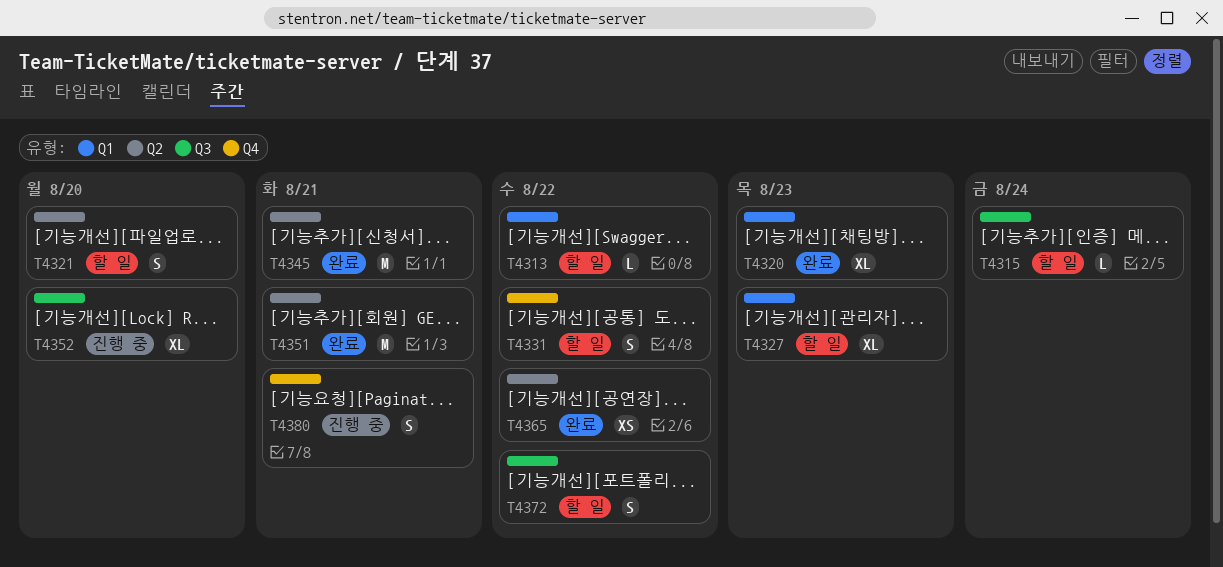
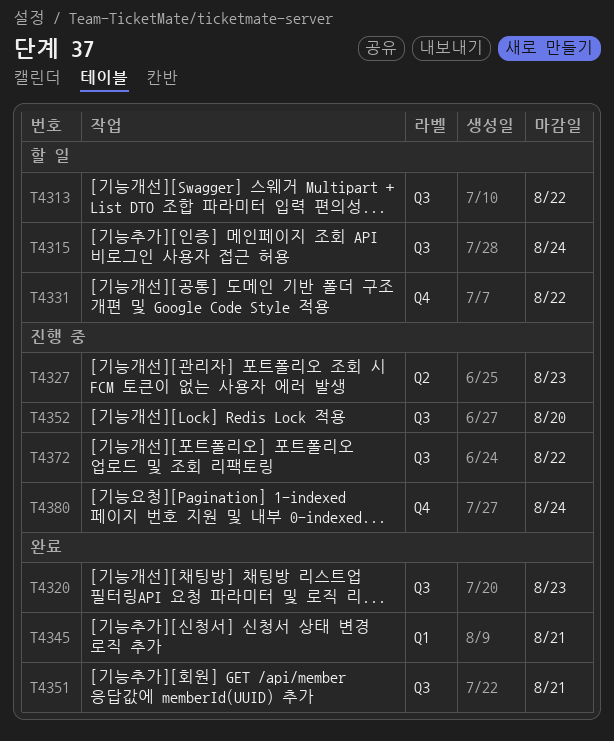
T4313, label: Q1 -> Q3
T4320, label: Q1 -> Q3
T4321: present -> none
T4327, status: 할 일 -> 진행 중
T4327, label: Q1 -> Q2
T4345, label: Q2 -> Q1
T4351, label: Q2 -> Q3
T4365: present -> none
T4372, status: 할 일 -> 진행 중
T4380, due: Aug 21 -> Aug 24

